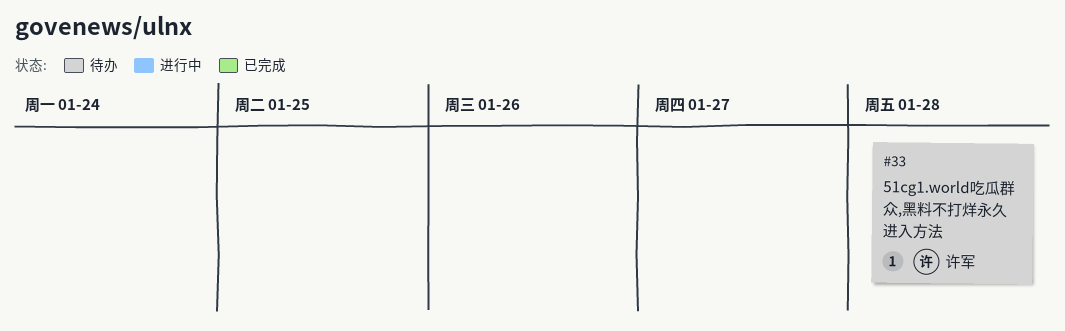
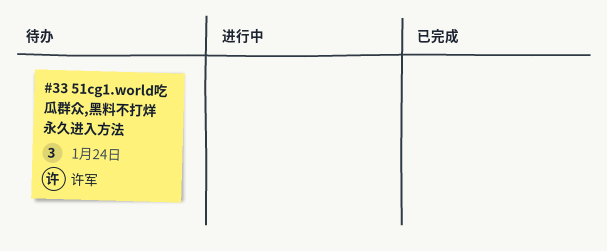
#33, estimate: 1 -> 3
#33, due: Jan 28 -> Jan 24

